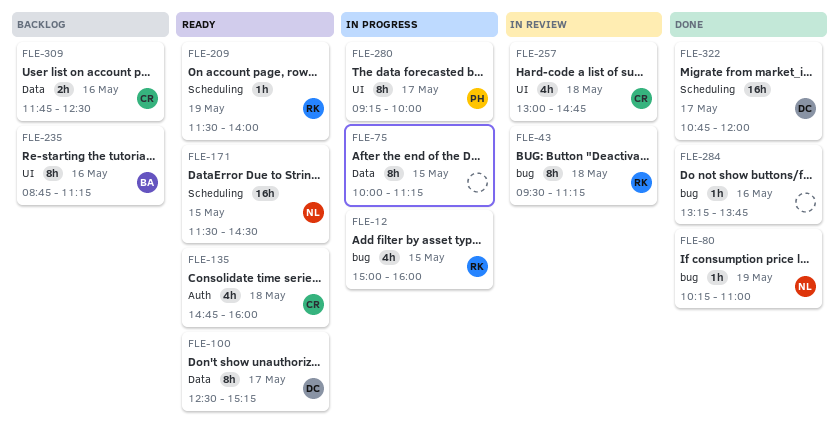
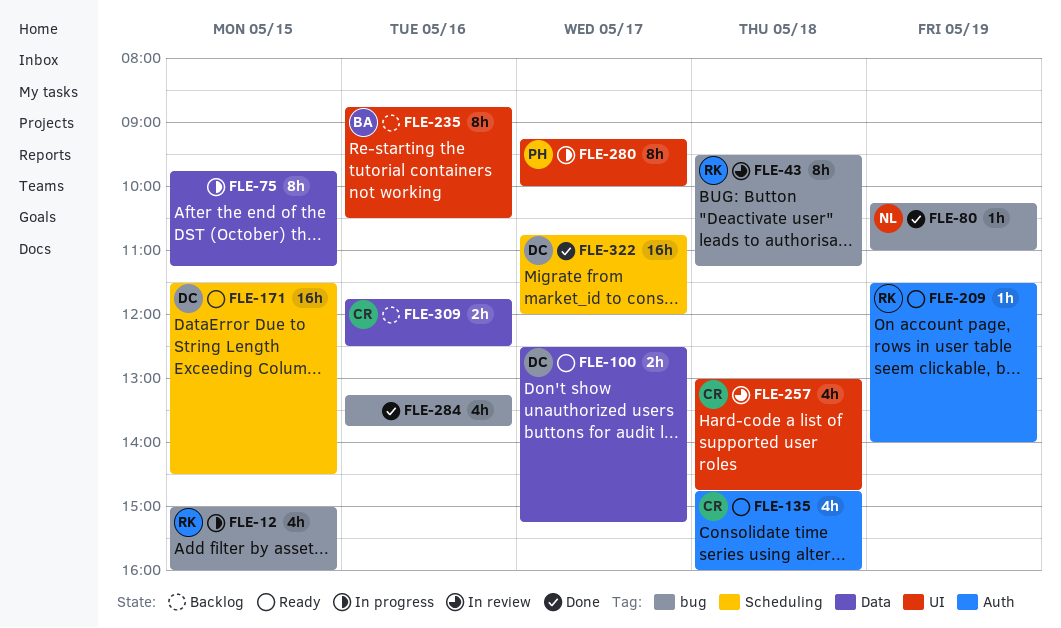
FLE-75, begins: 10:00 -> 09:45
FLE-100, estimate: 8h -> 2h
FLE-171, owner: NL -> DC
FLE-209, label: Scheduling -> Auth
FLE-235, ends: 11:15 -> 10:30
FLE-284, estimate: 1h -> 4h

